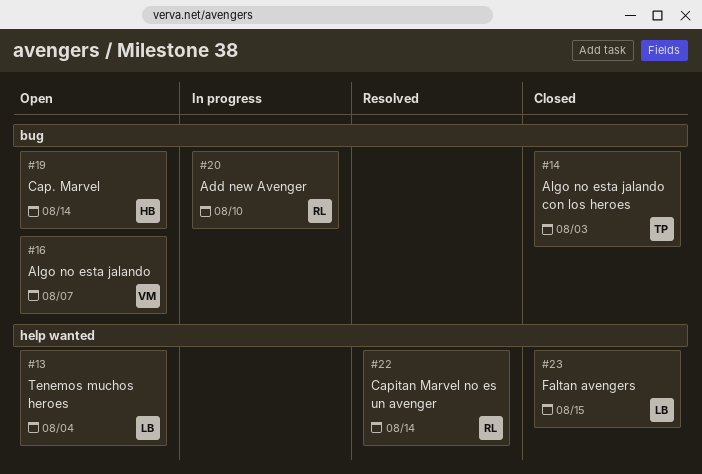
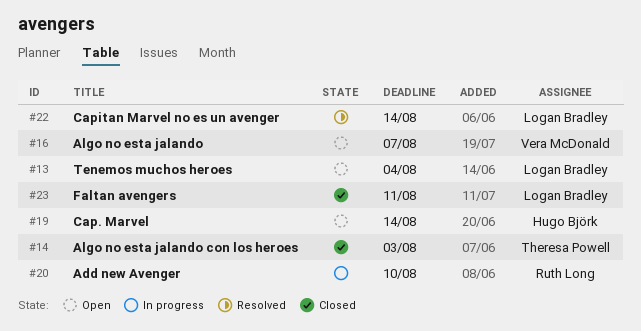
#22, owner: Ruth Long -> Logan Bradley
#23, due: Aug 15 -> Aug 11

